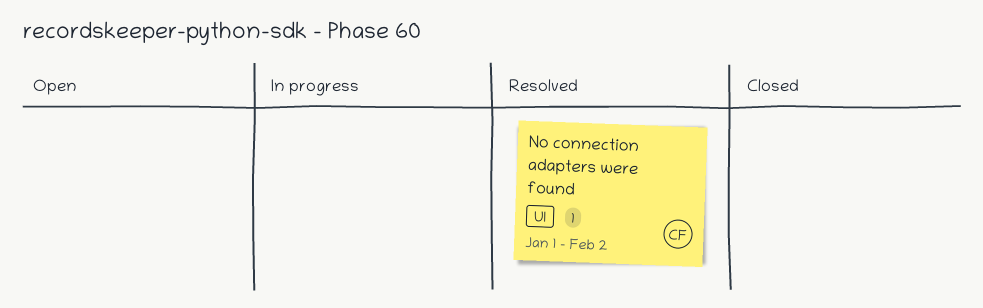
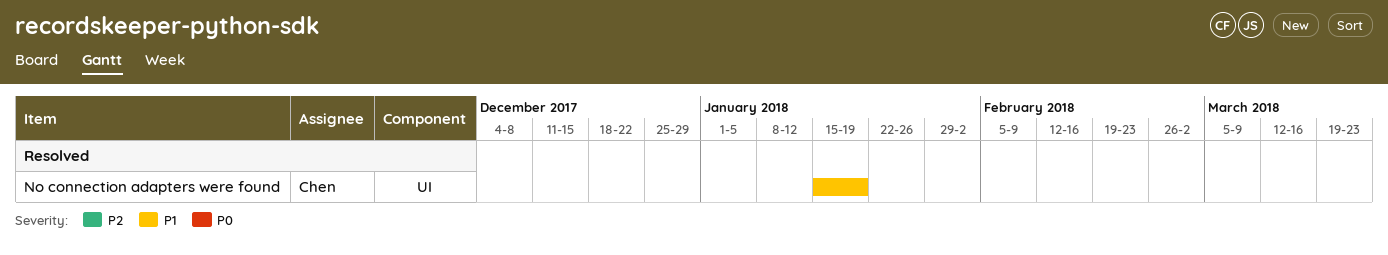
No connection adapters were found, start: Jan 1 -> Jan 15
No connection adapters were found, due: Feb 2 -> Jan 19

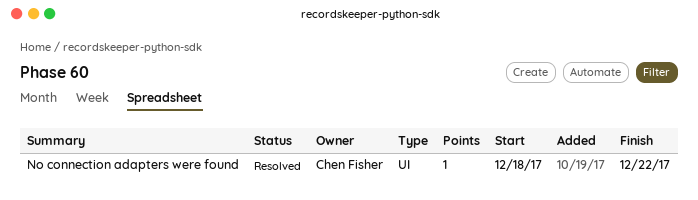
No connection adapters were found, start: Jan 15 -> Dec 18
No connection adapters were found, due: Jan 19 -> Dec 22

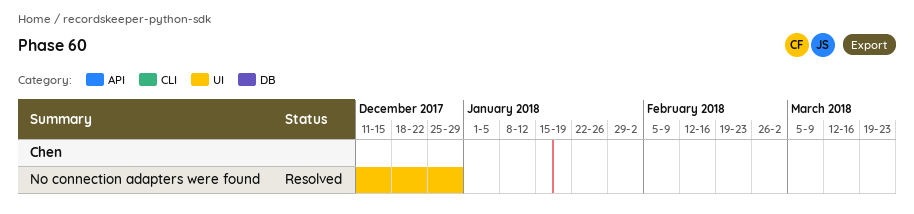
No connection adapters were found, start: Dec 18 -> Dec 11
No connection adapters were found, due: Dec 22 -> Dec 29

